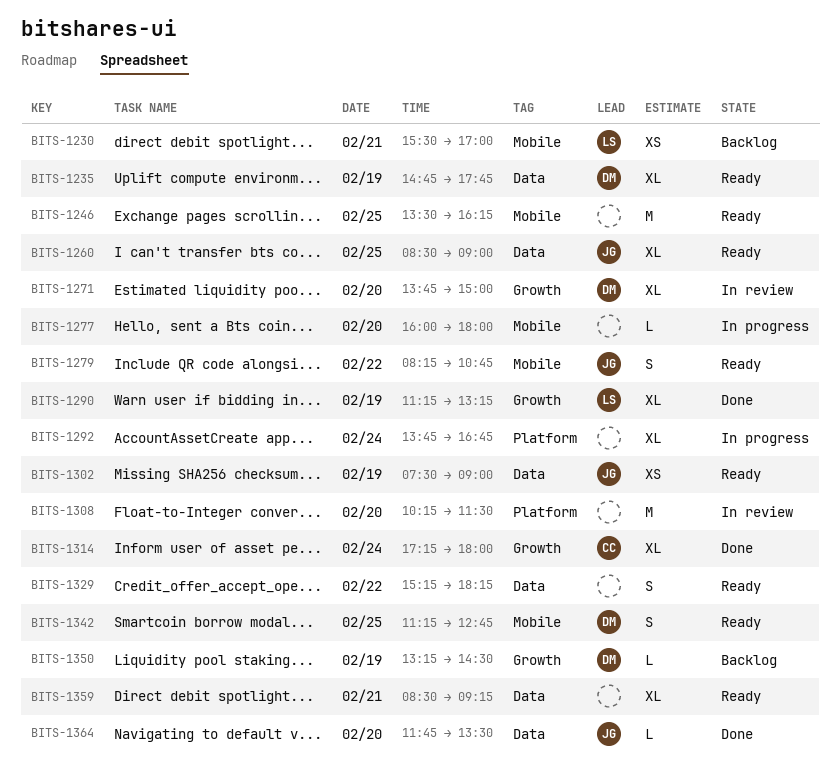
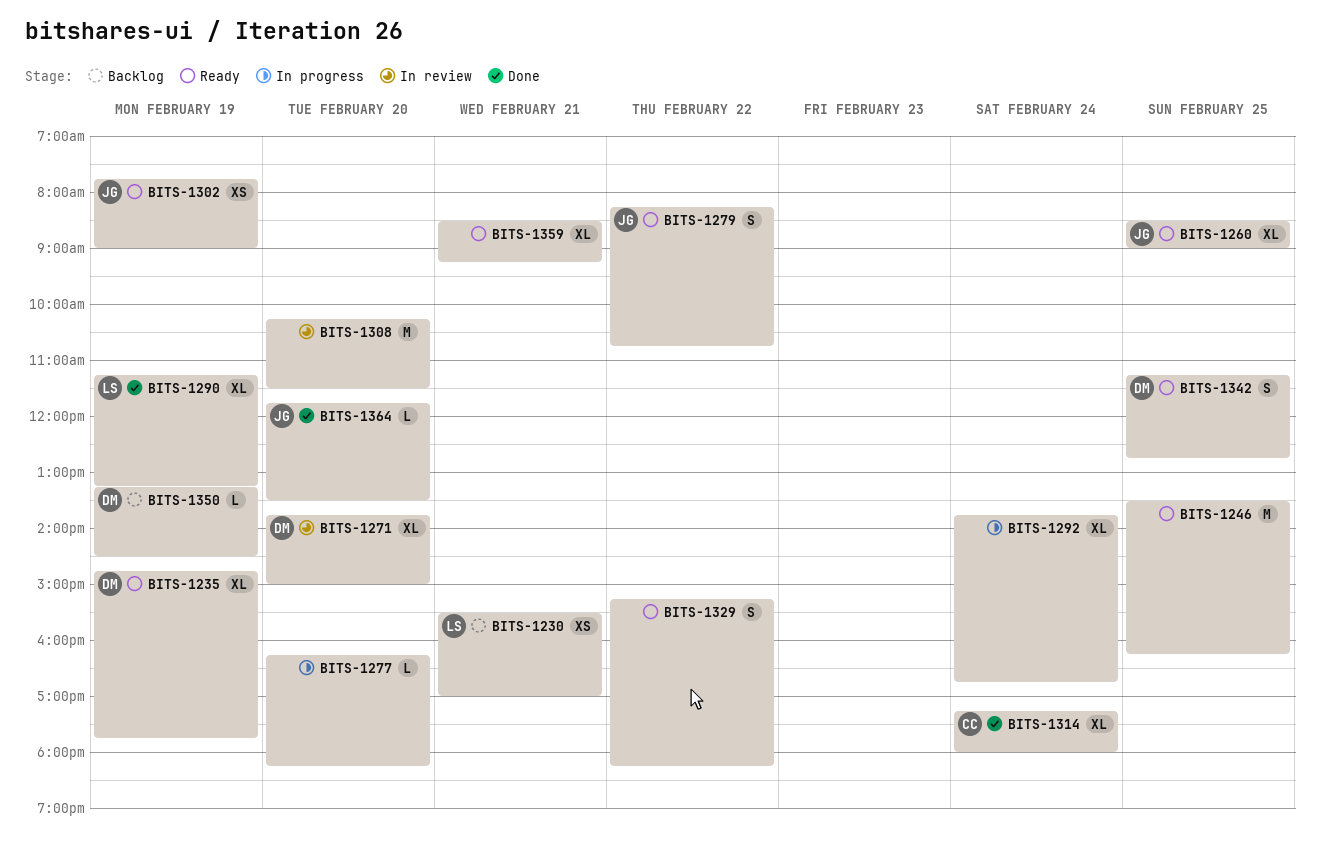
BITS-1277, begins: 16:00 -> 16:15
BITS-1277, ends: 18:00 -> 18:15
BITS-1302, begins: 07:30 -> 07:45

